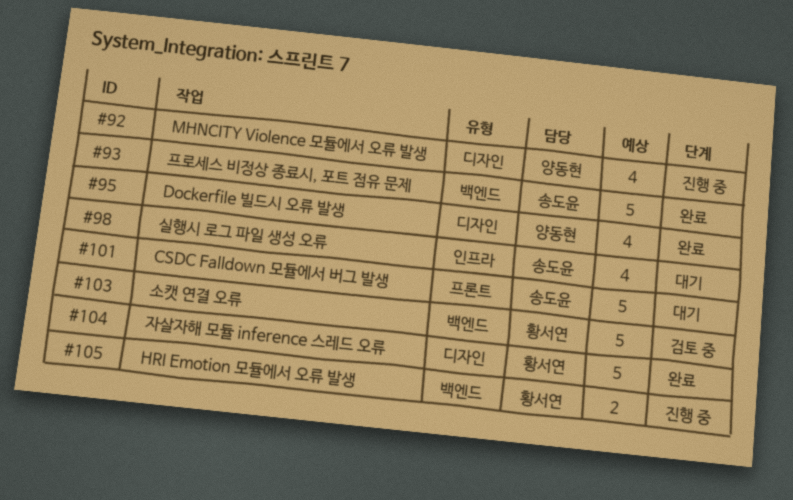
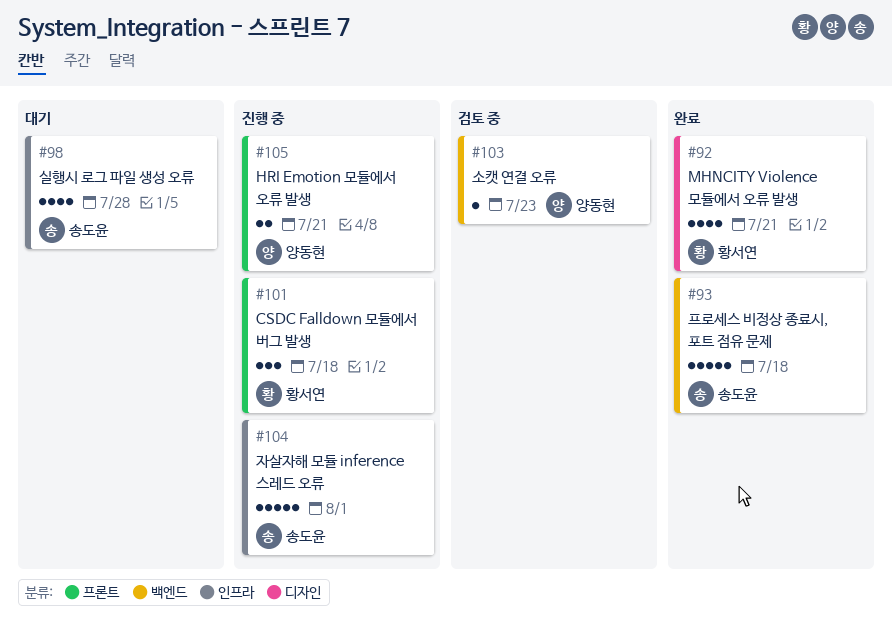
#92, status: 진행 중 -> 완료
#92, owner: 양동현 -> 황서연
#95: present -> none
#101, status: 대기 -> 진행 중
#101, owner: 송도윤 -> 황서연
#101, estimate: 5 -> 3
#103, owner: 황서연 -> 양동현
#103, estimate: 5 -> 1
#104, status: 완료 -> 진행 중
#104, owner: 황서연 -> 송도윤
#104, label: 디자인 -> 인프라
#105, owner: 황서연 -> 양동현
#105, label: 백엔드 -> 프론트

